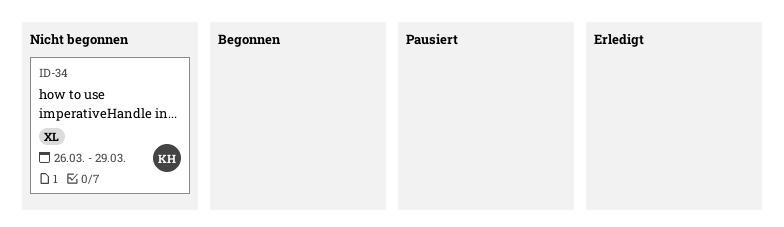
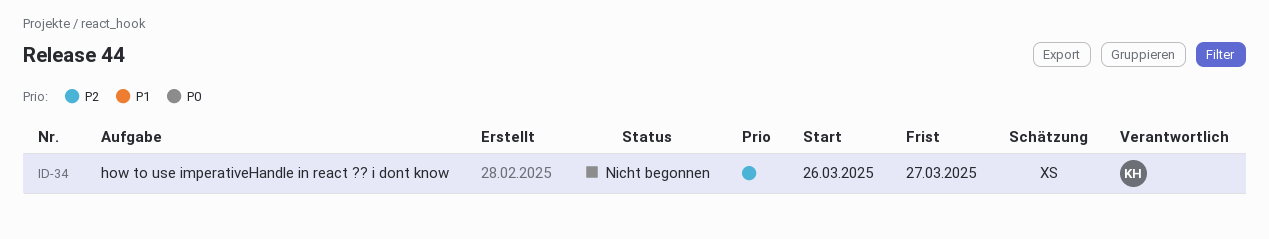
ID-34, estimate: XL -> XS
ID-34, due: Mar 29 -> Mar 27

